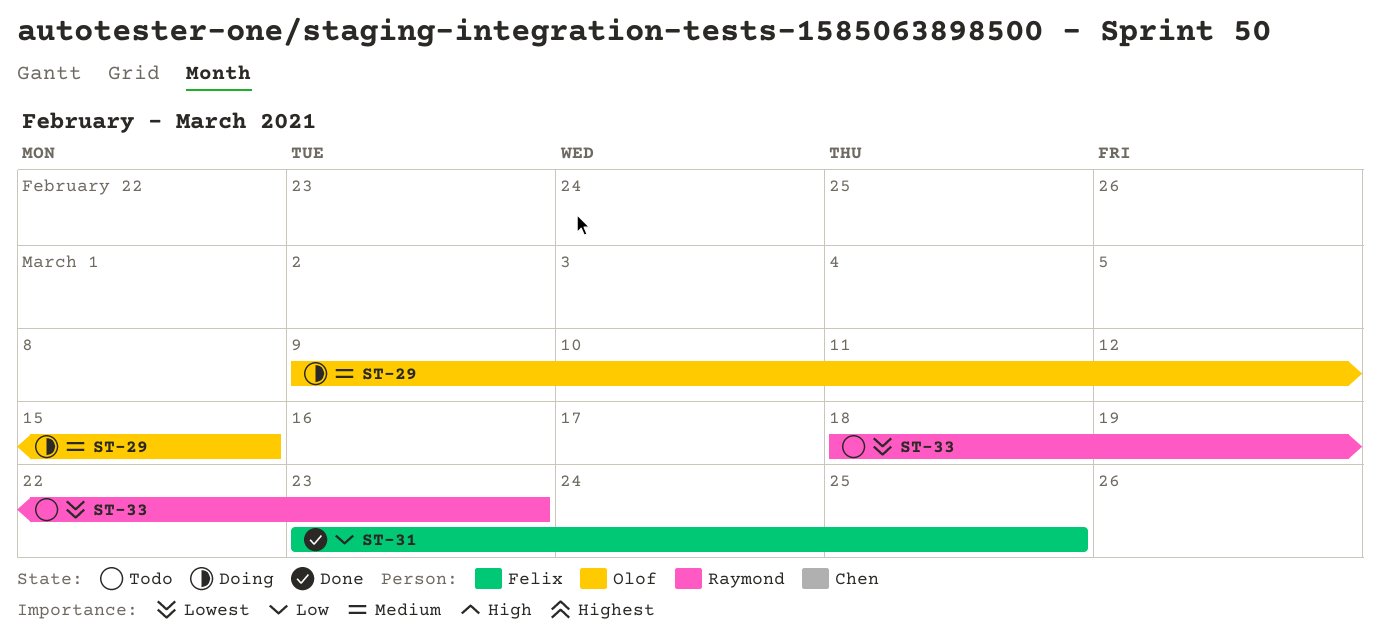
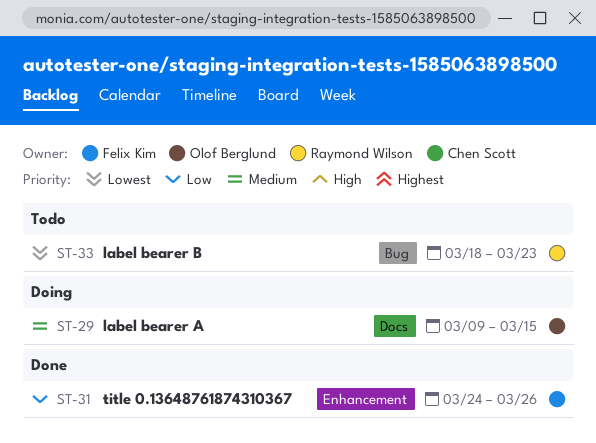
ST-31, start: Mar 23 -> Mar 24
ST-31, due: Mar 25 -> Mar 26

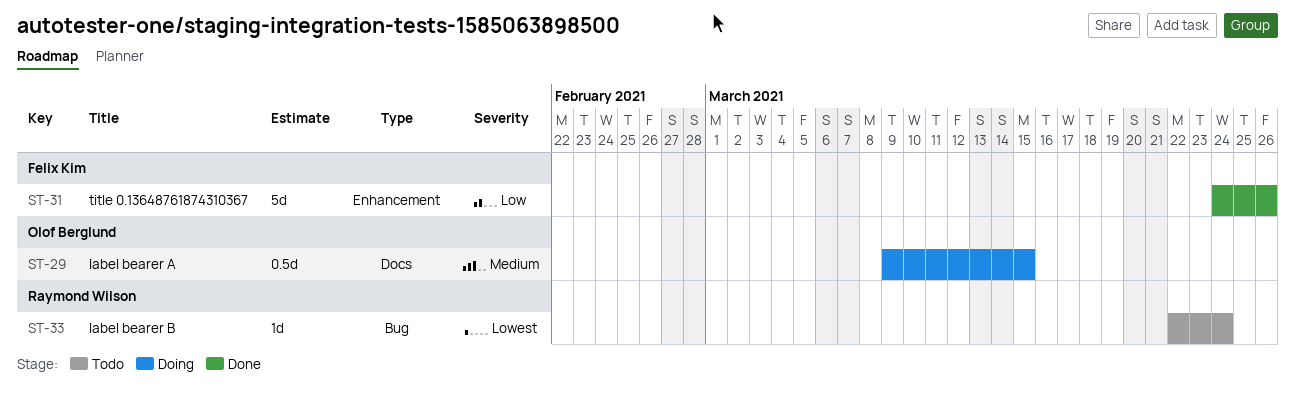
ST-33, start: Mar 18 -> Mar 22
ST-33, due: Mar 23 -> Mar 24

